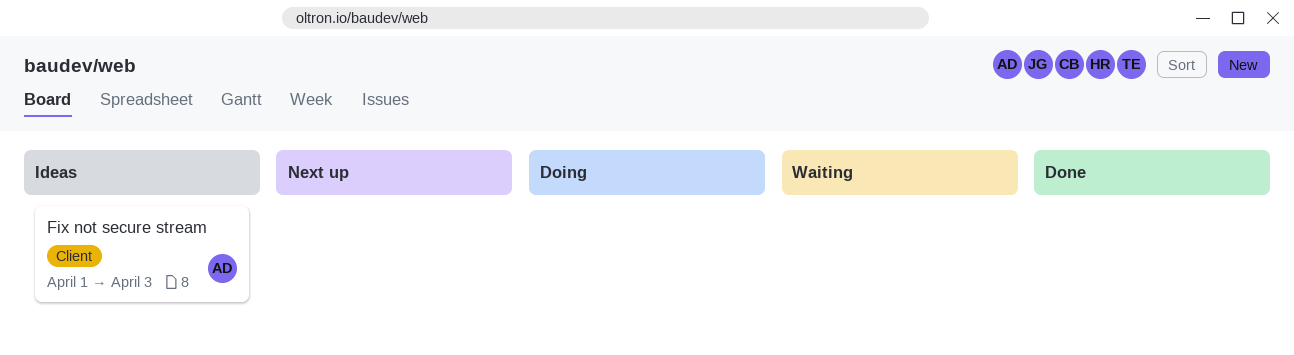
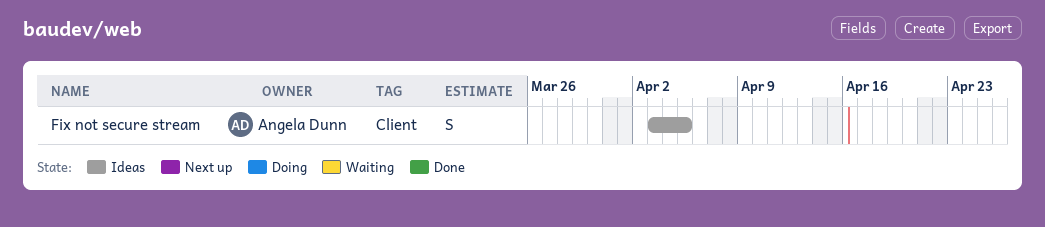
Fix not secure stream, start: Apr 1 -> Apr 3
Fix not secure stream, due: Apr 3 -> Apr 5

